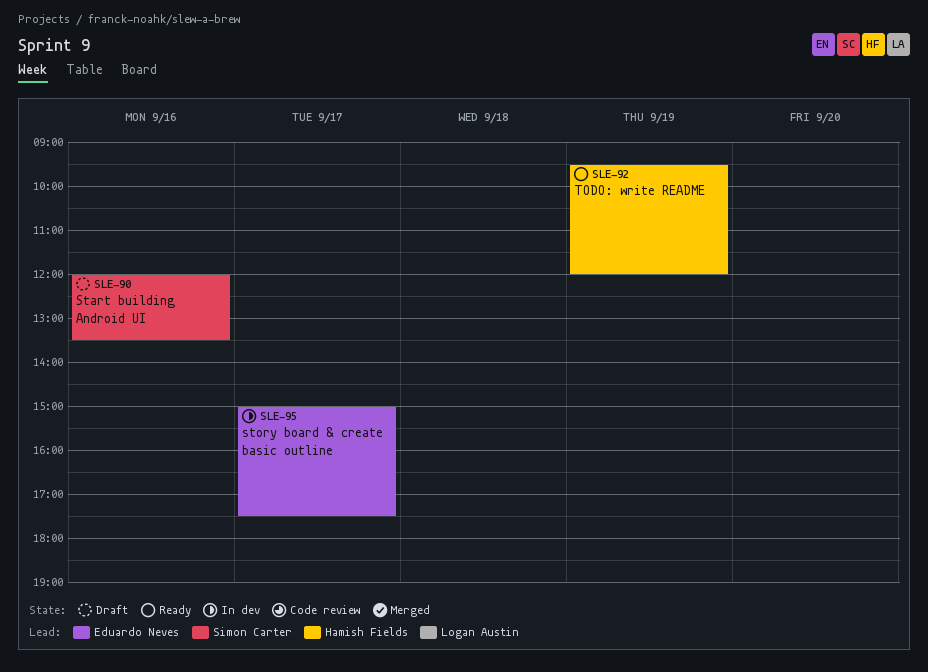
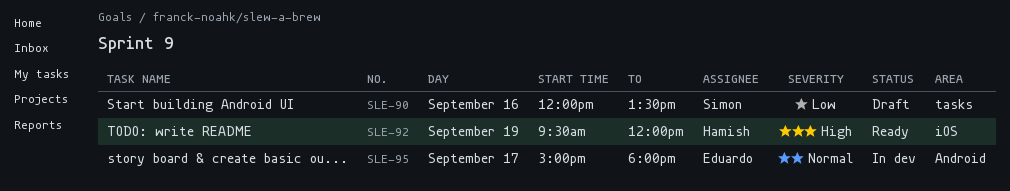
SLE-95, ends: 17:30 -> 18:00

